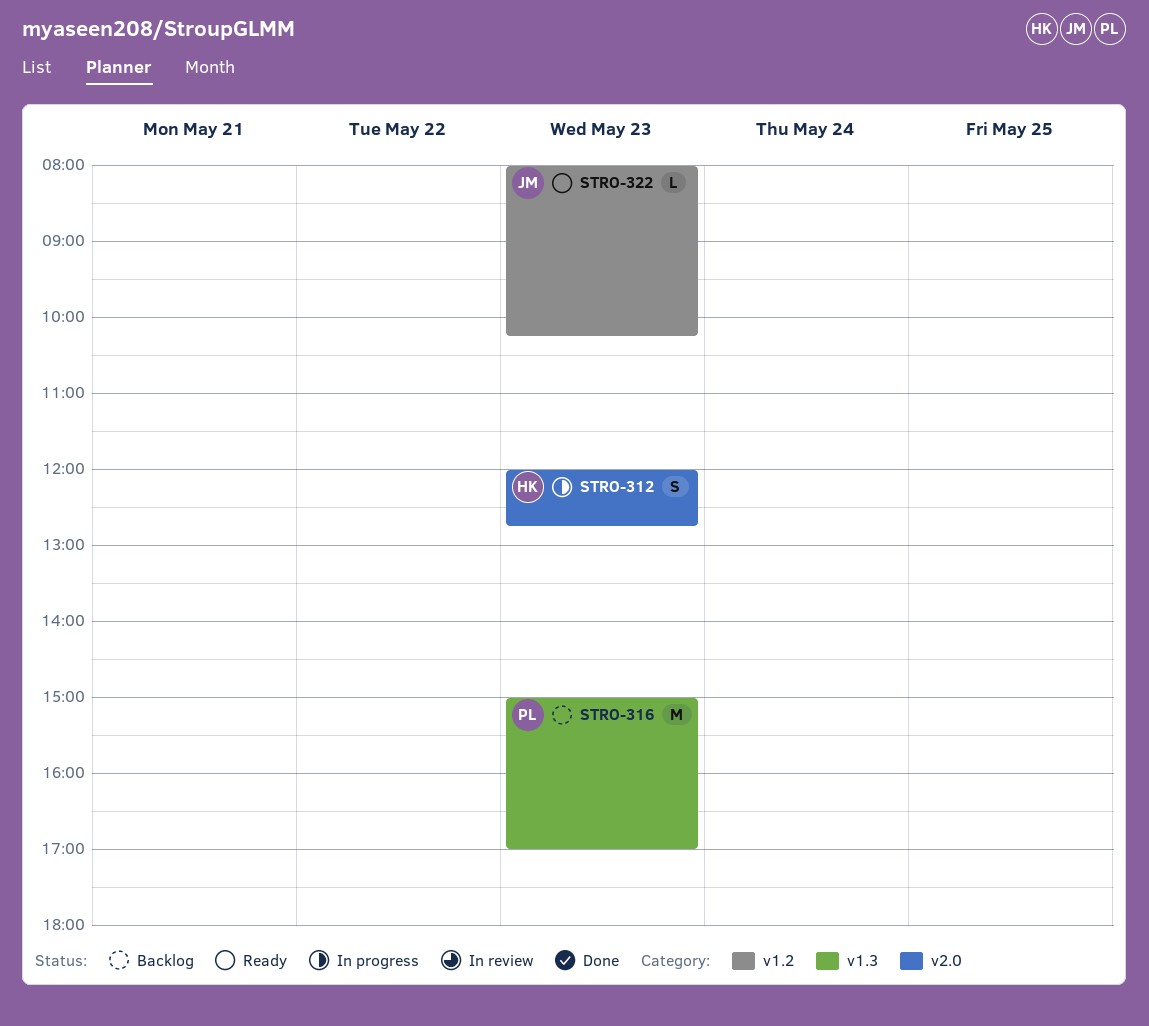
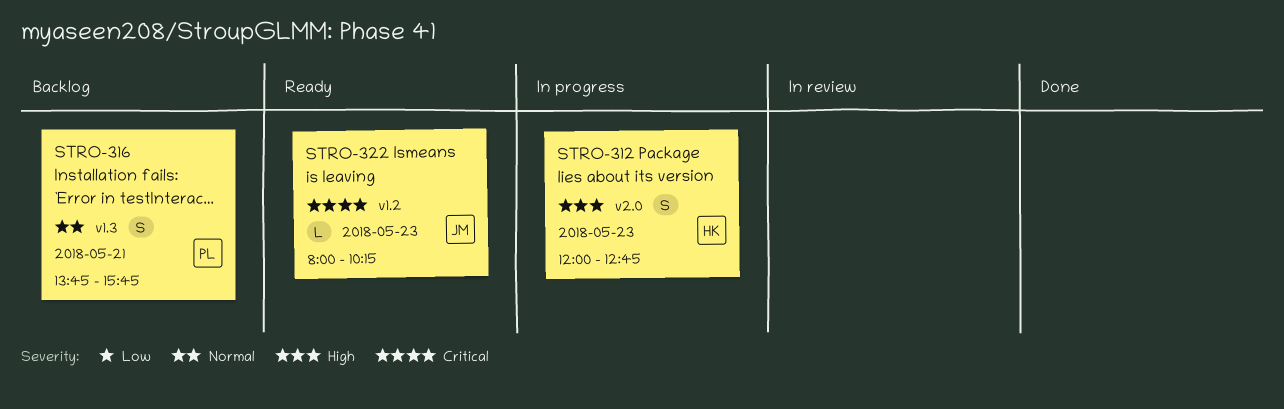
STRO-316, estimate: M -> S
STRO-316, day: May 23 -> May 21
STRO-316, begins: 15:00 -> 13:45
STRO-316, ends: 17:00 -> 15:45

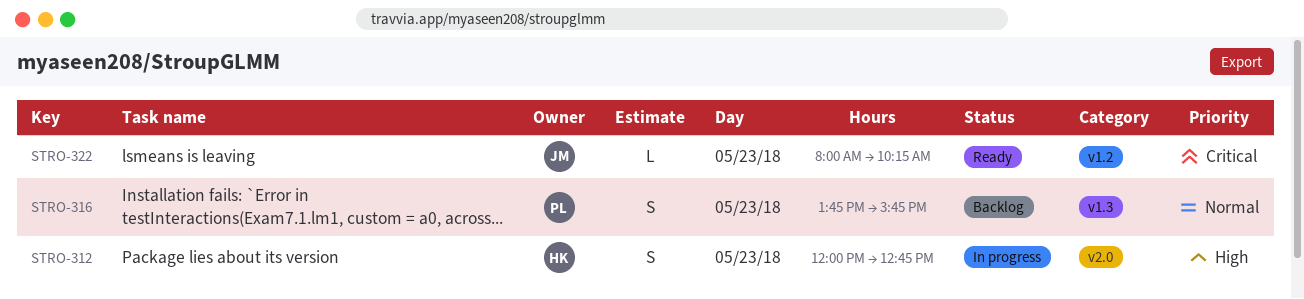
STRO-316, day: May 21 -> May 23

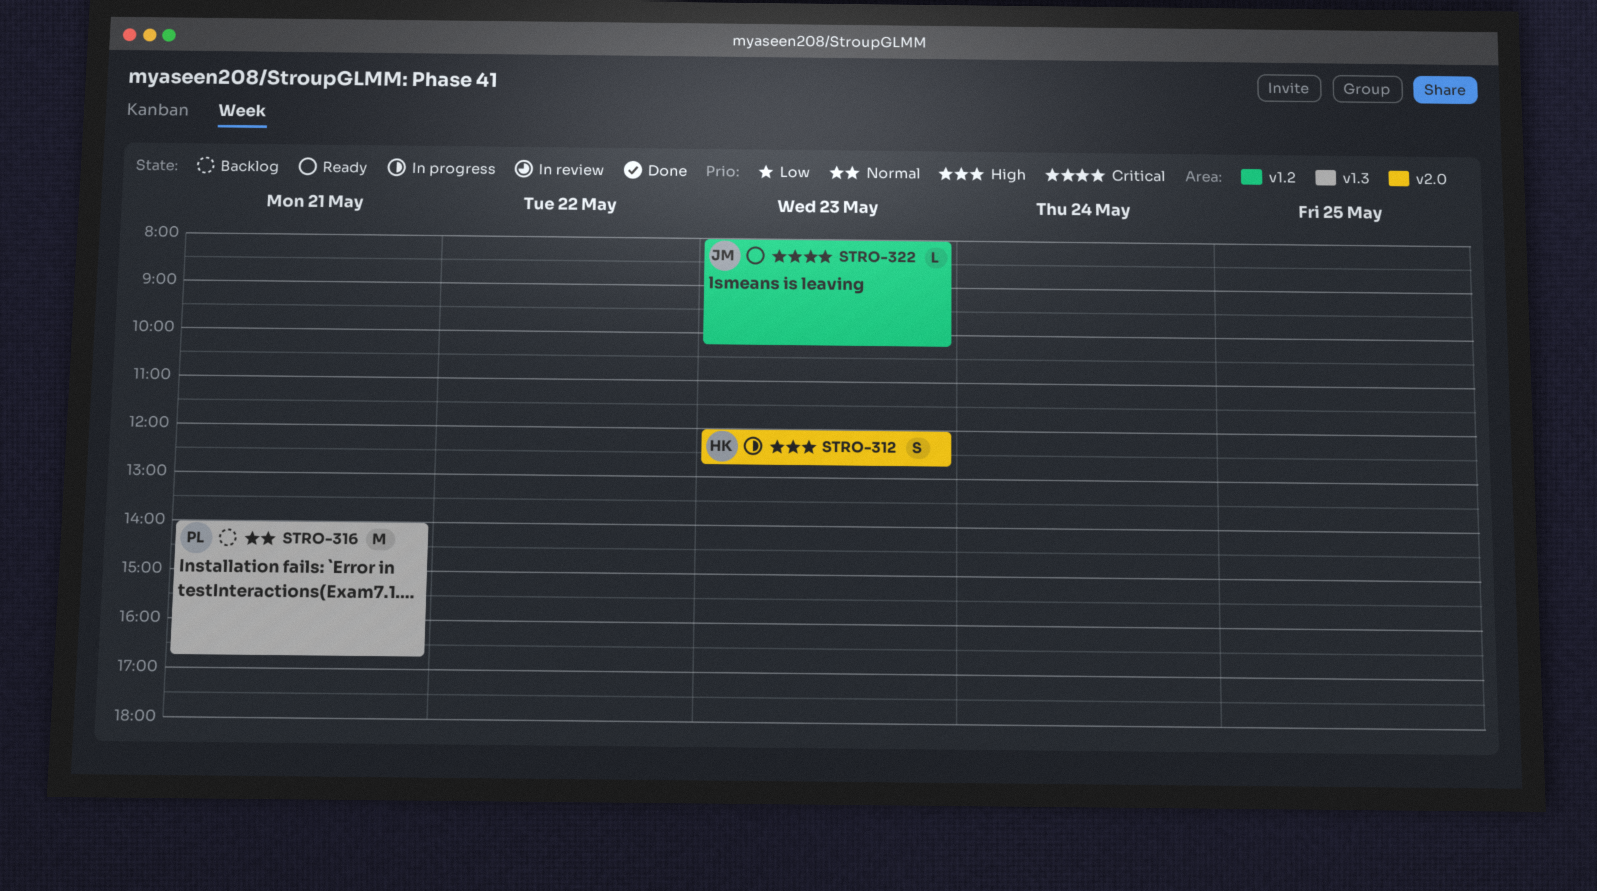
STRO-316, estimate: S -> M
STRO-316, day: May 23 -> May 21
STRO-316, begins: 13:45 -> 14:00
STRO-316, ends: 15:45 -> 16:45

